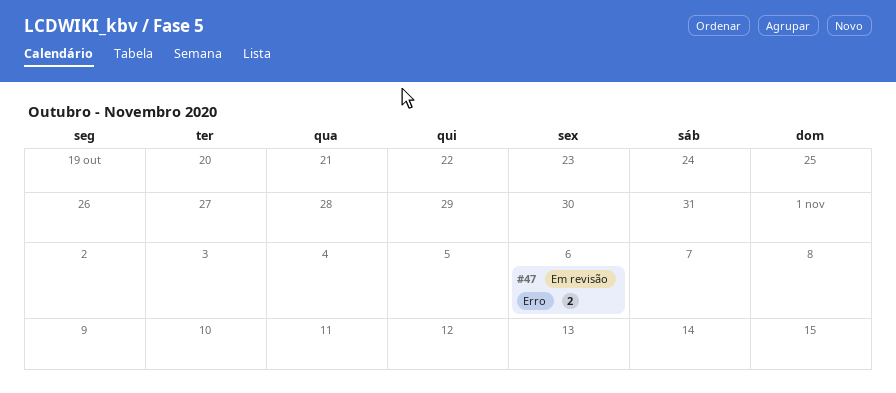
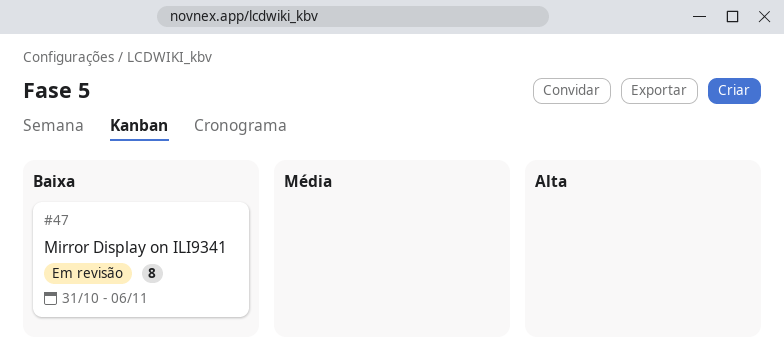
#47, estimate: 2 -> 8

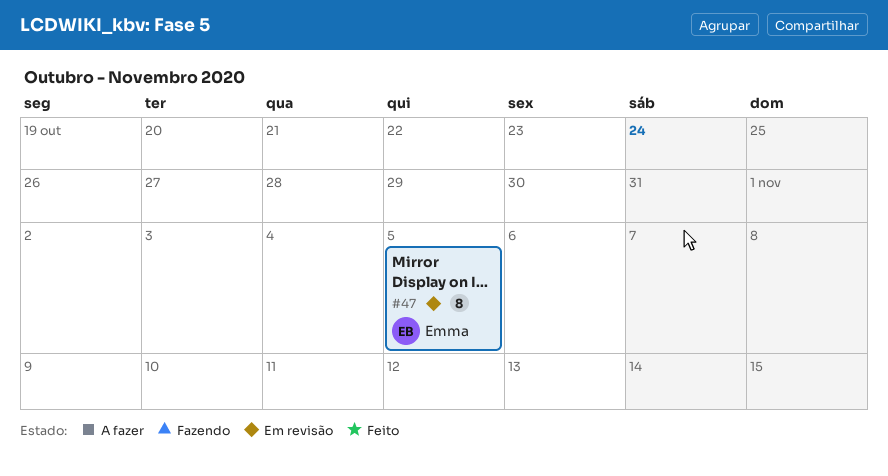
#47, due: Nov 6 -> Nov 5

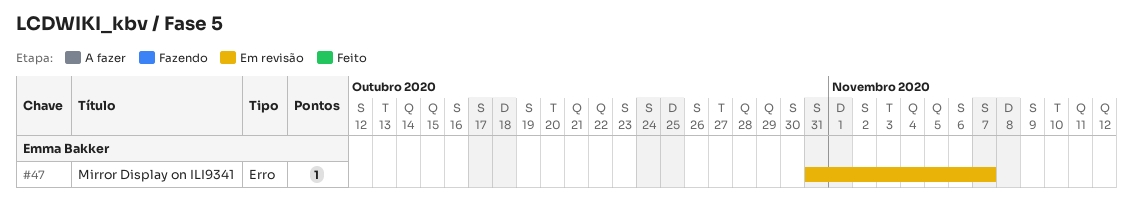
#47, estimate: 8 -> 1
#47, due: Nov 5 -> Nov 7

